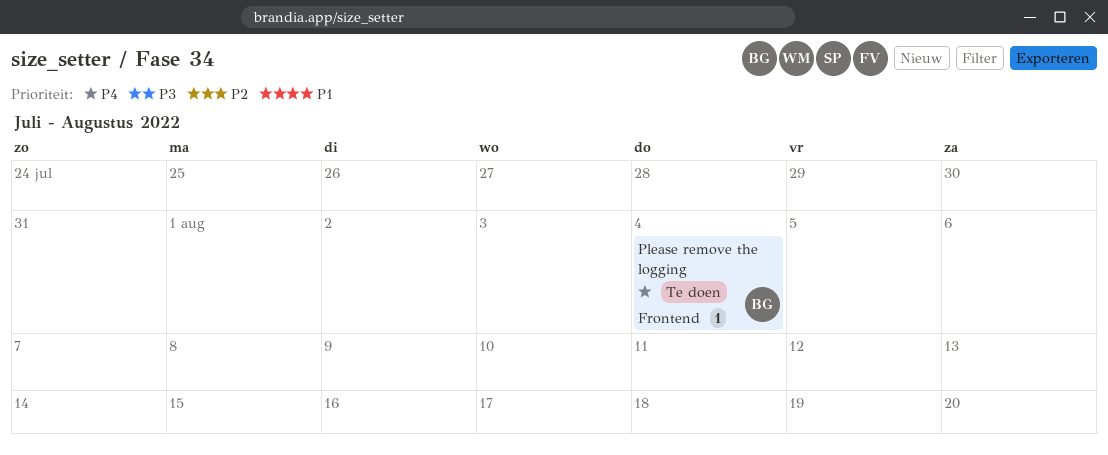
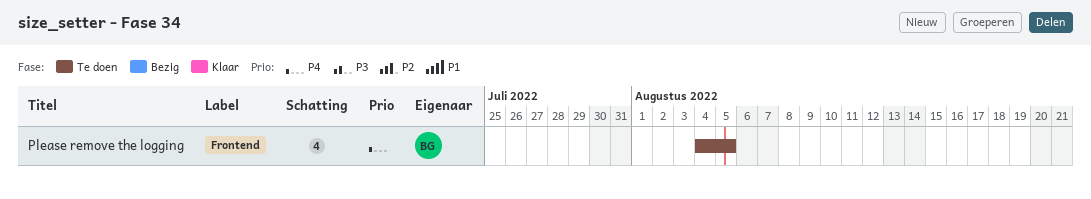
Please remove the logging, estimate: 1 -> 4
Please remove the logging, due: Aug 4 -> Aug 5

